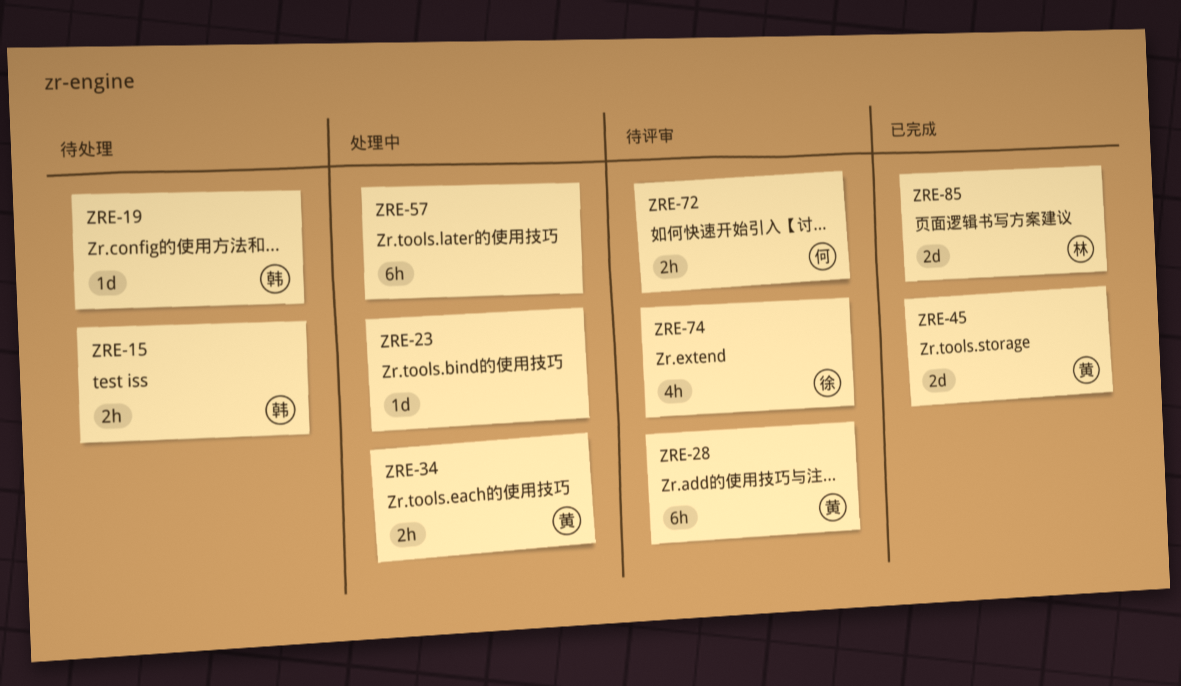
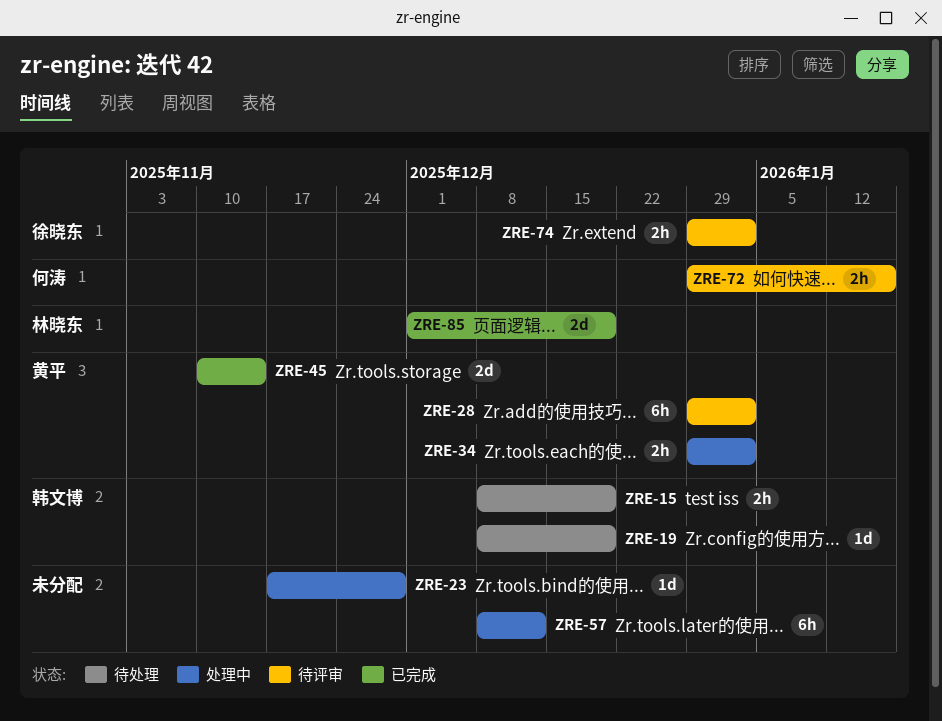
ZRE-74, estimate: 4h -> 2h

